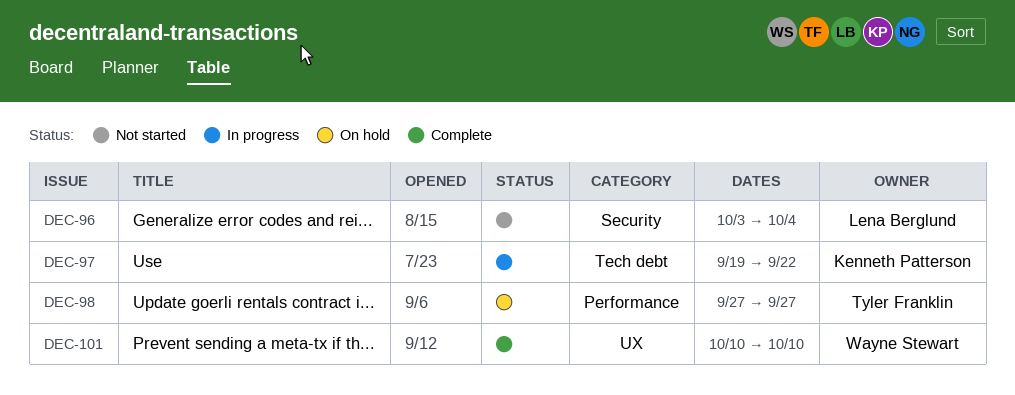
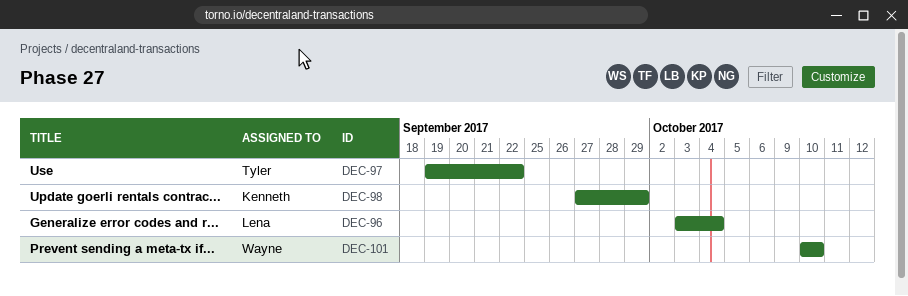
DEC-97, owner: Kenneth Patterson -> Tyler Franklin
DEC-98, owner: Tyler Franklin -> Kenneth Patterson
DEC-98, due: Sep 27 -> Sep 29

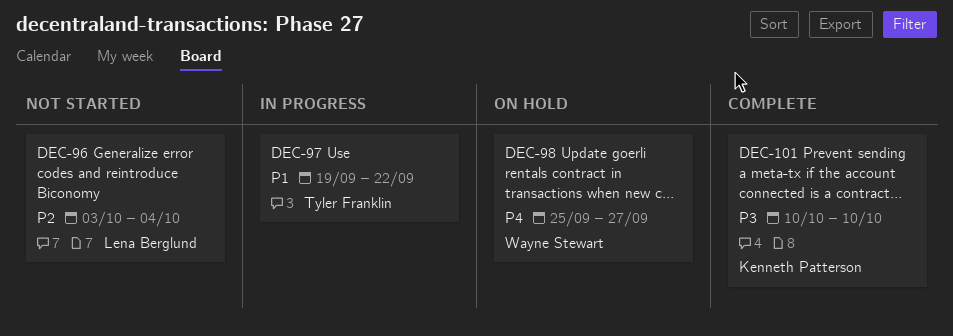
DEC-98, owner: Kenneth Patterson -> Wayne Stewart
DEC-98, start: Sep 27 -> Sep 25
DEC-98, due: Sep 29 -> Sep 27
DEC-101, owner: Wayne Stewart -> Kenneth Patterson

